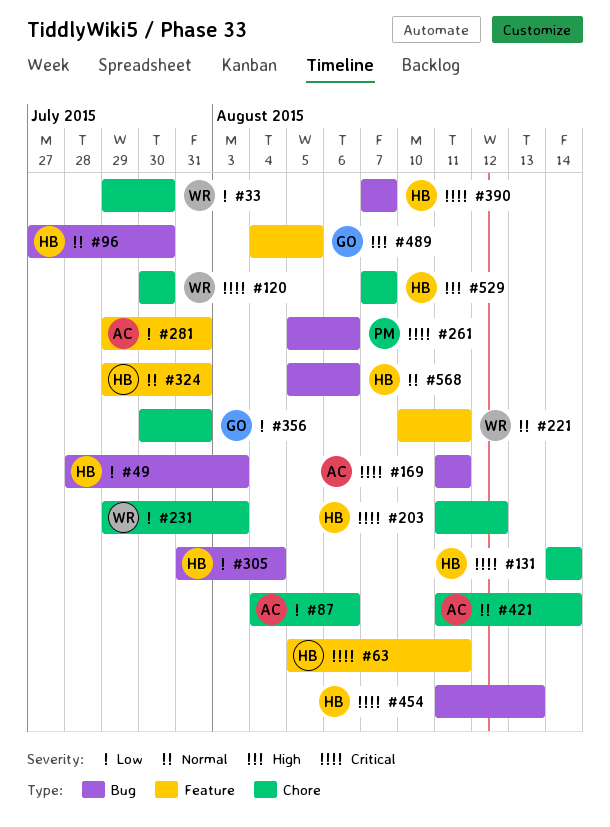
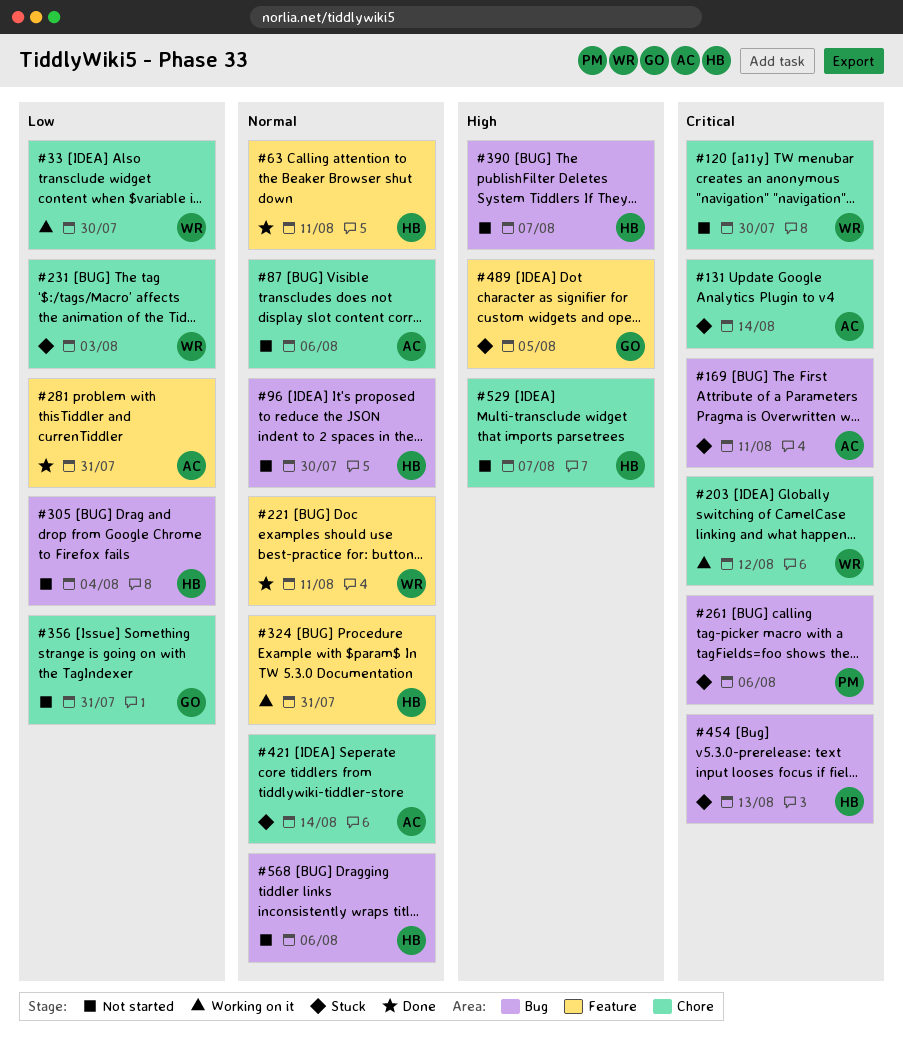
#49: present -> none
#63, priority: Critical -> Normal
#87, priority: Low -> Normal
#131, owner: HB -> AC
#203, owner: HB -> WR
#390, priority: Critical -> High

